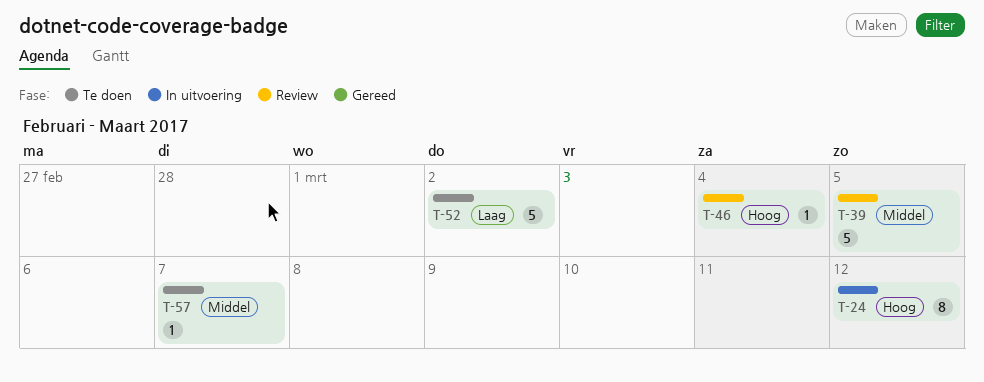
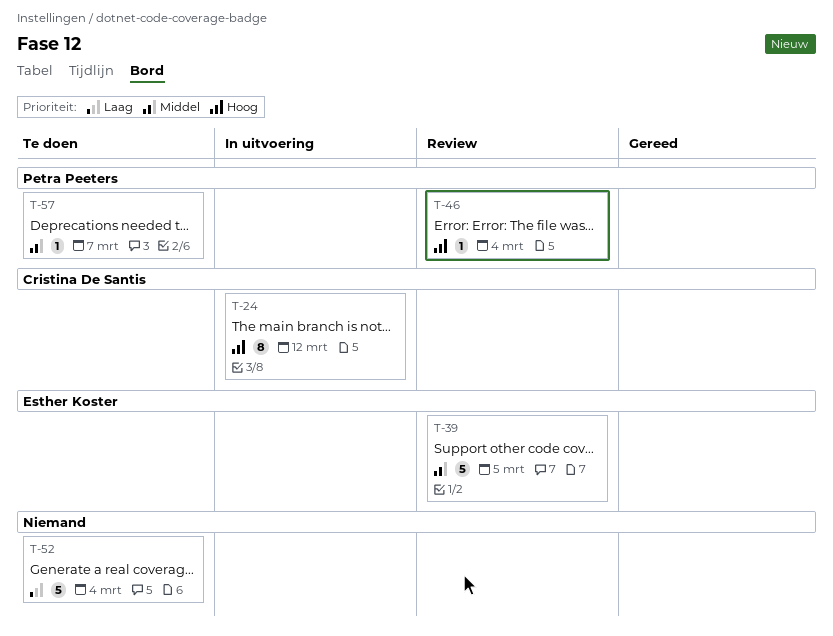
T-52, due: Mar 2 -> Mar 4

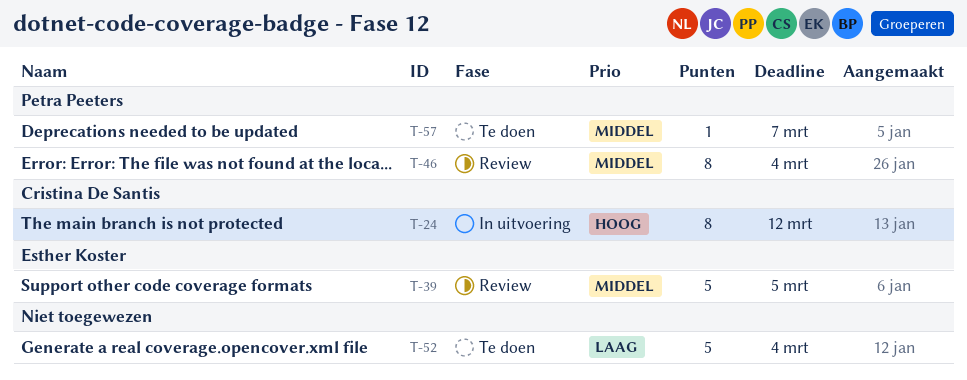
T-46, priority: Hoog -> Middel
T-46, estimate: 1 -> 8

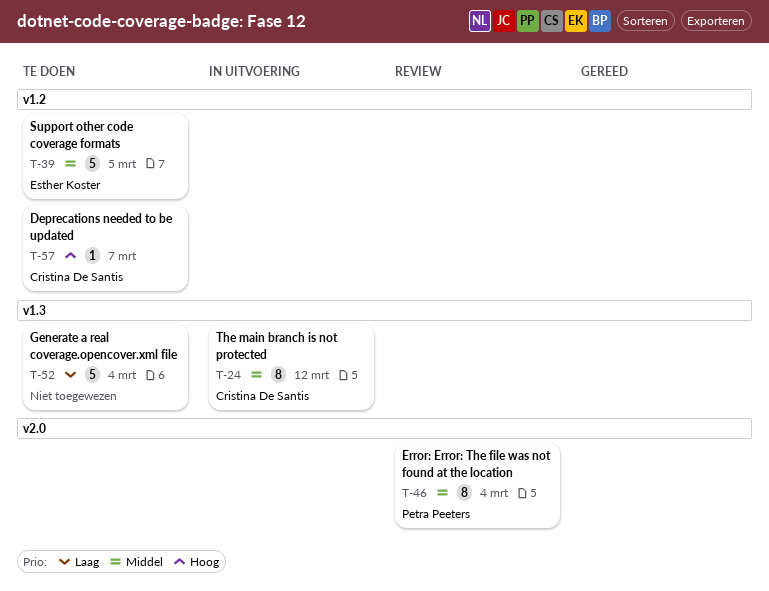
T-24, priority: Hoog -> Middel
T-39, status: Review -> Te doen
T-57, owner: Petra Peeters -> Cristina De Santis
T-57, priority: Middel -> Hoog

